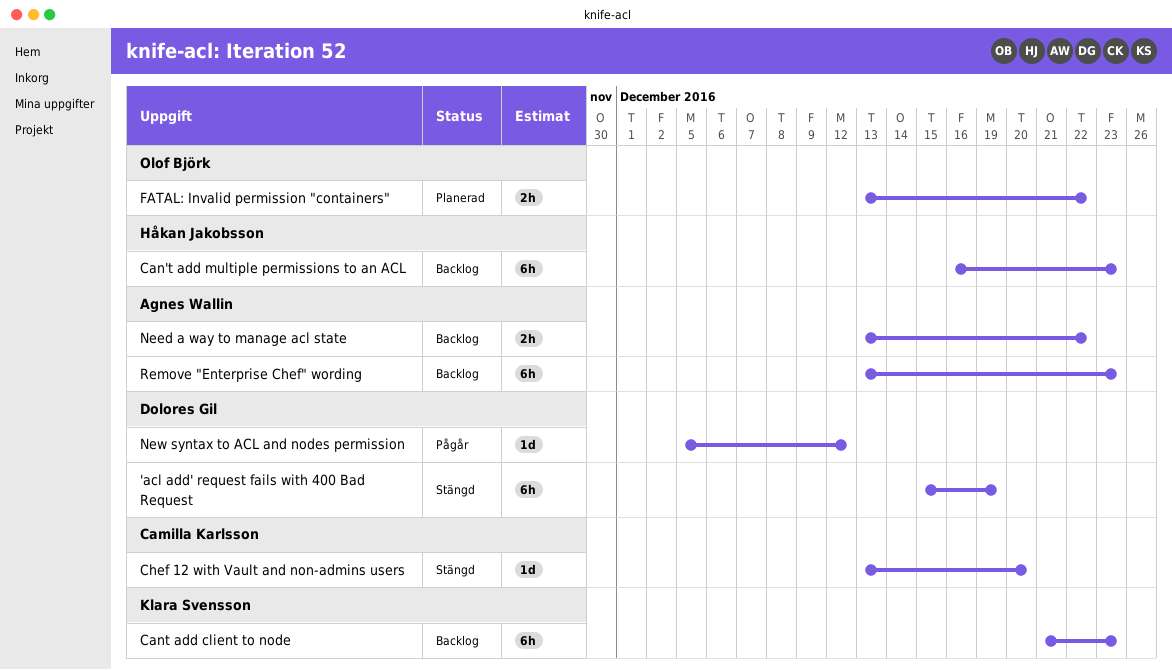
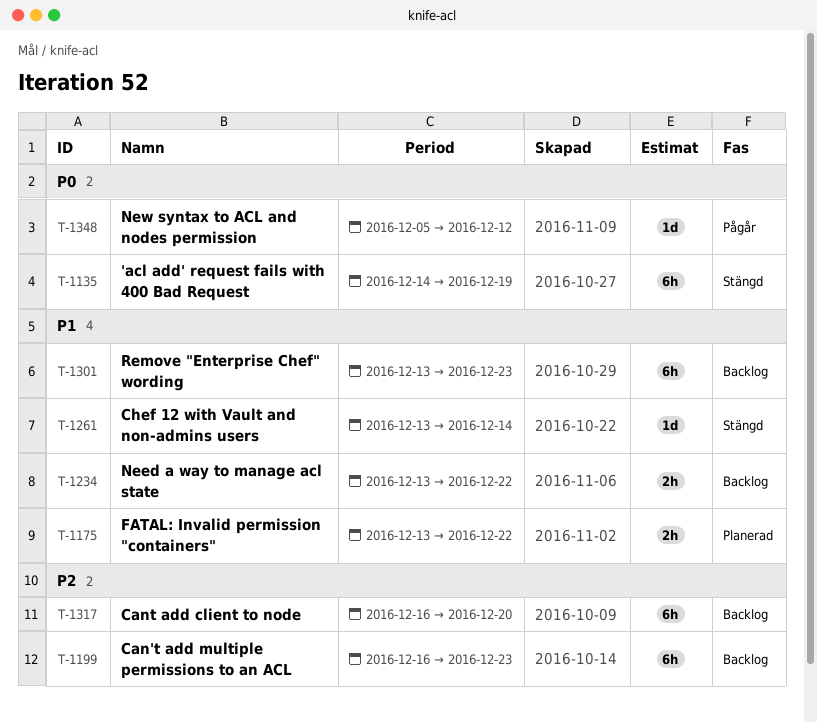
'acl add' request fails with 400 Bad Request, start: Dec 15 -> Dec 14
Cant add client to node, start: Dec 21 -> Dec 16
Cant add client to node, due: Dec 23 -> Dec 20
Chef 12 with Vault and non-admins users, due: Dec 20 -> Dec 14

